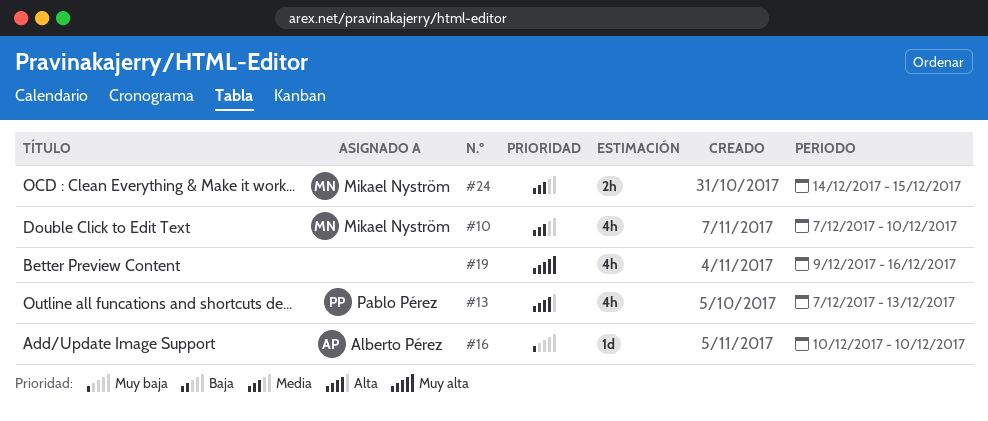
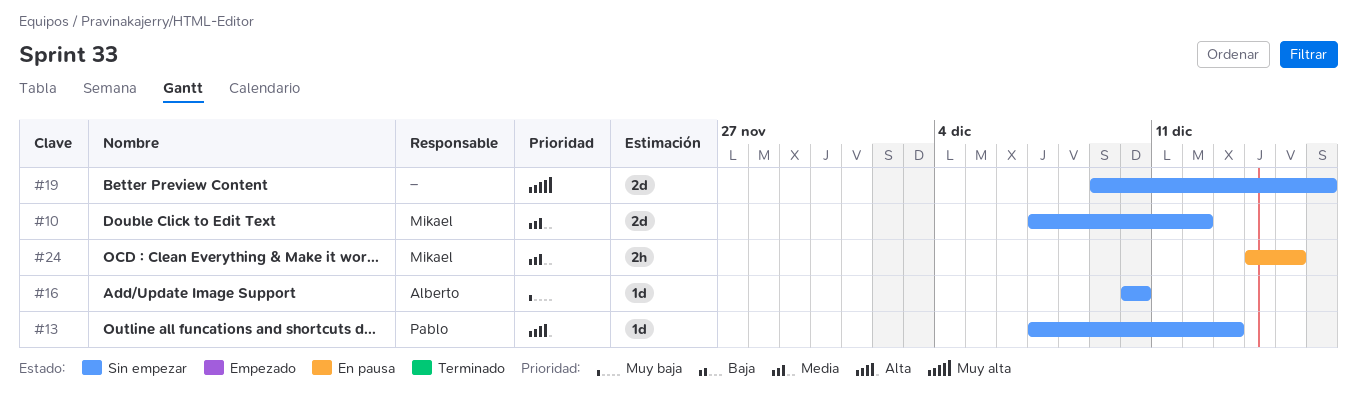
#10, estimate: 4h -> 2d
#10, due: Dec 10 -> Dec 12
#13, estimate: 4h -> 1d
#19, estimate: 4h -> 2d

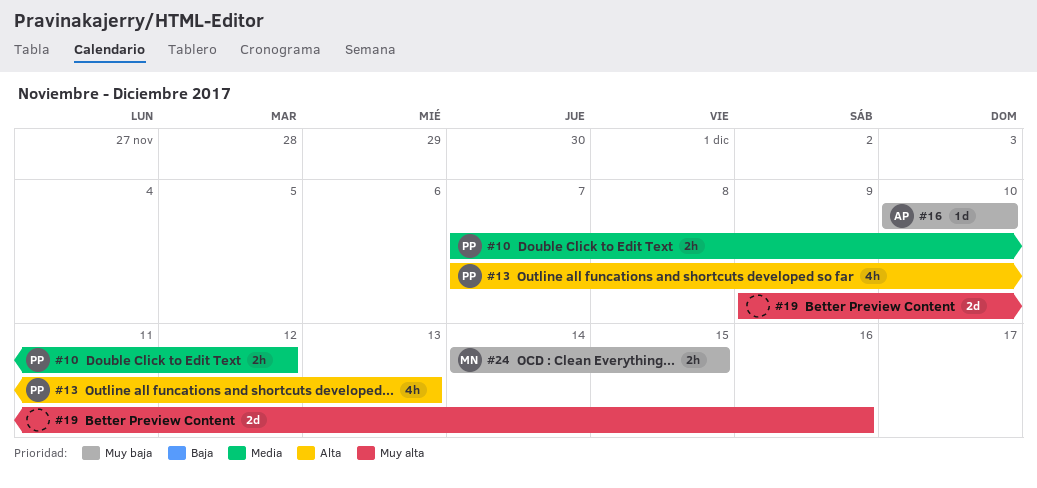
#10, owner: Mikael -> Pablo
#10, estimate: 2d -> 2h
#13, estimate: 1d -> 4h
#24, priority: Media -> Muy baja

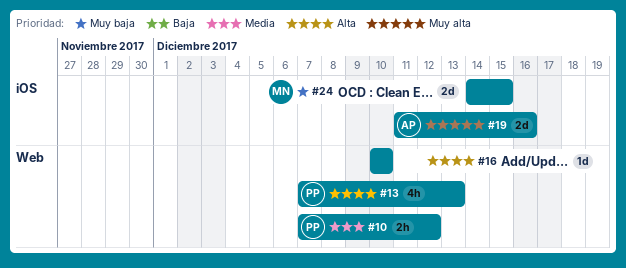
#16, owner: AP -> none
#16, priority: Muy baja -> Alta
#19, owner: none -> AP
#19, start: Dec 9 -> Dec 11
#24, estimate: 2h -> 2d

